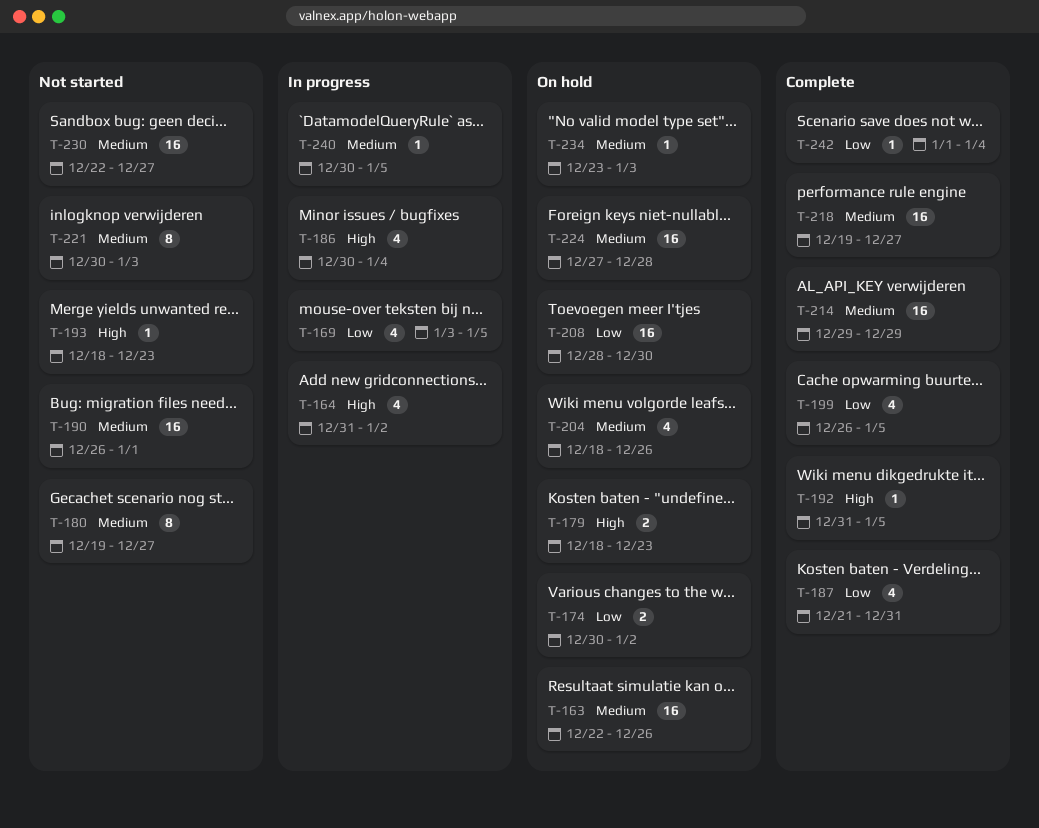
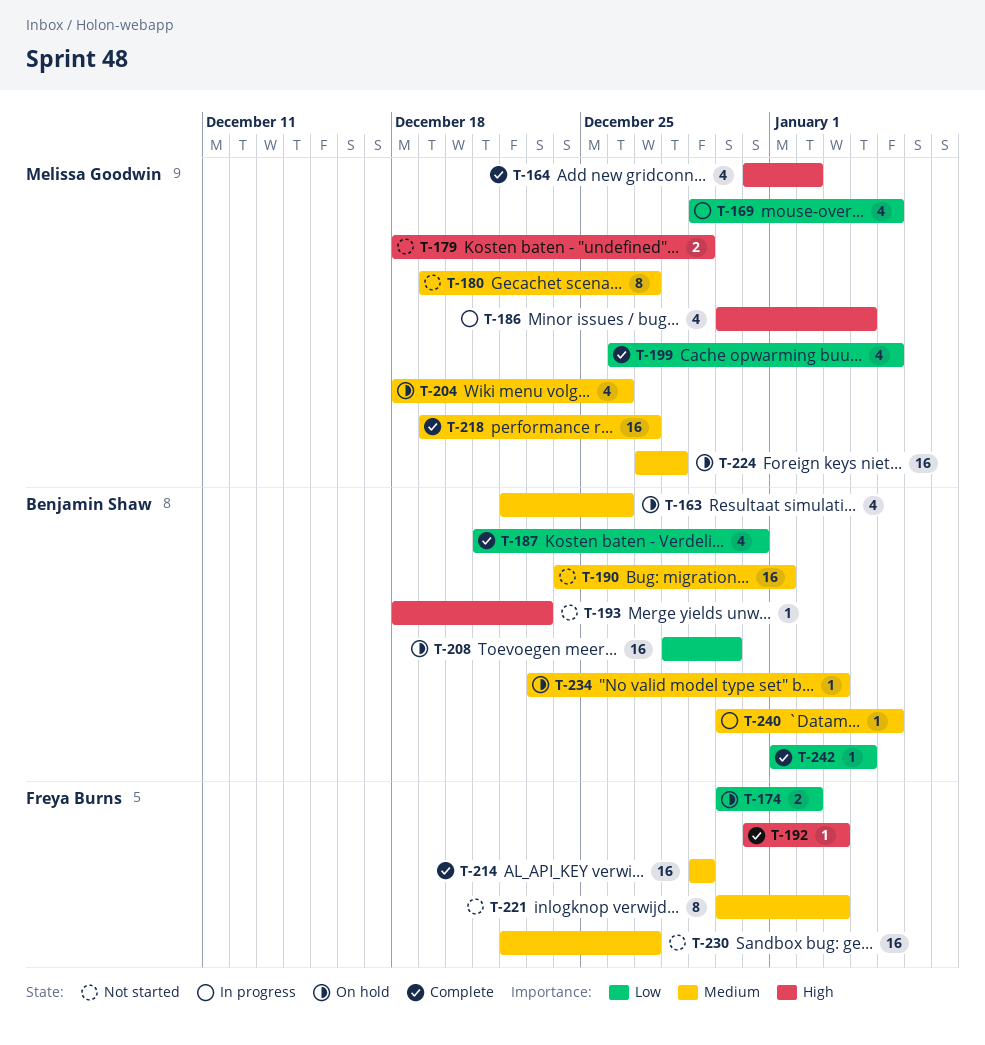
T-163, estimate: 16 -> 4
T-164, status: In progress -> Complete
T-169, start: Jan 3 -> Dec 29
T-179, status: On hold -> Not started
T-179, due: Dec 23 -> Dec 29
T-190, start: Dec 26 -> Dec 24
T-192, due: Jan 5 -> Jan 3

